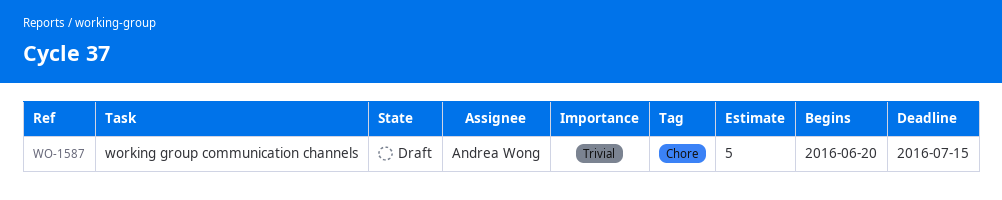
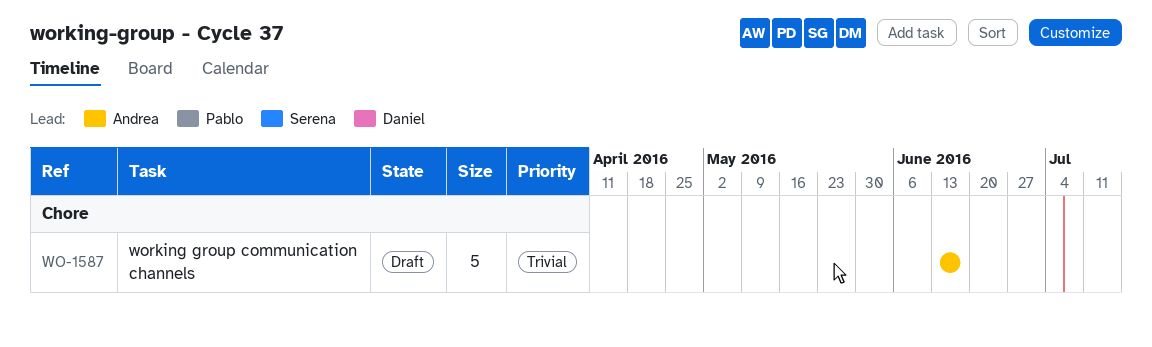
WO-1587, start: Jun 20 -> Jun 13
WO-1587, due: Jul 15 -> Jun 17

